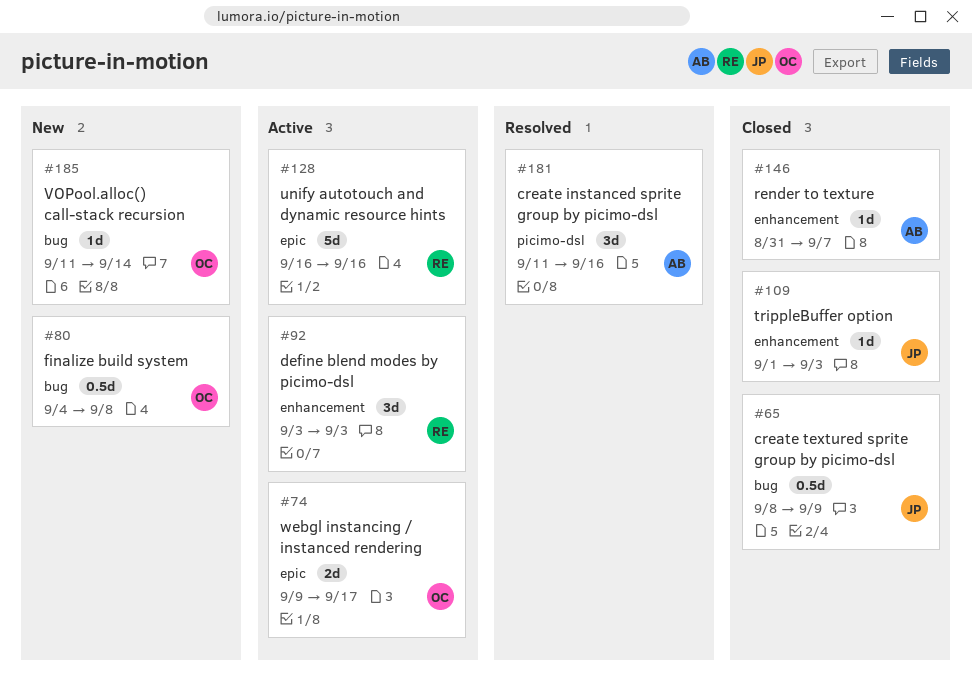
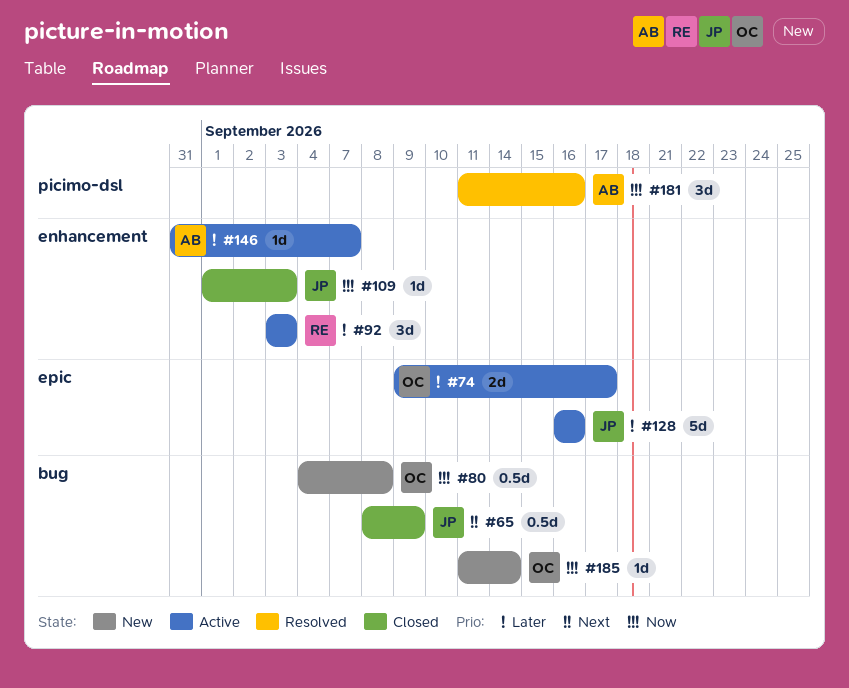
#128, owner: RE -> JP
#146, status: Closed -> Active

